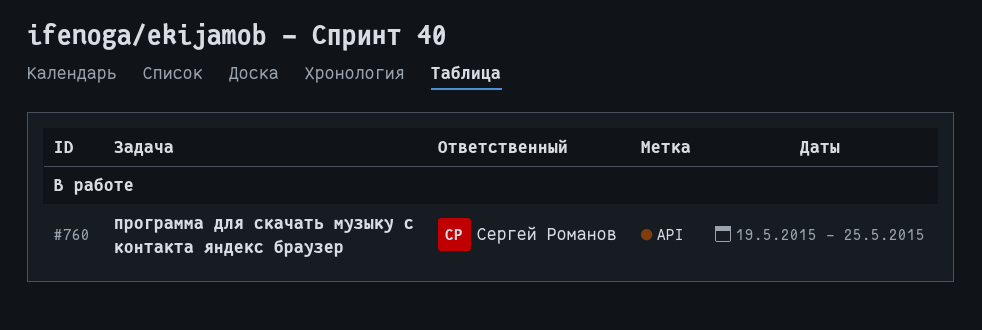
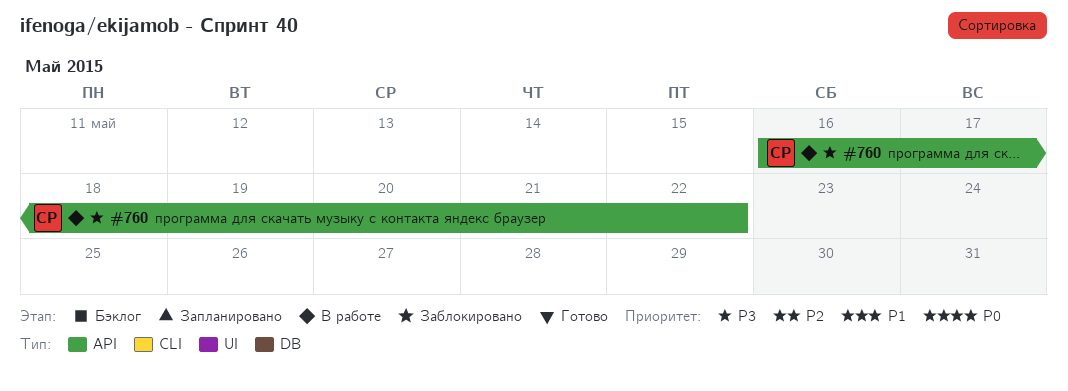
#760, start: May 19 -> May 16
#760, due: May 25 -> May 22

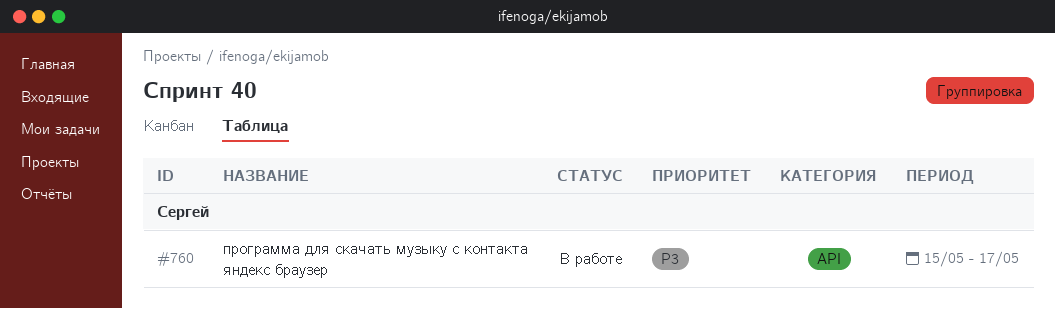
#760, start: May 16 -> May 15
#760, due: May 22 -> May 17

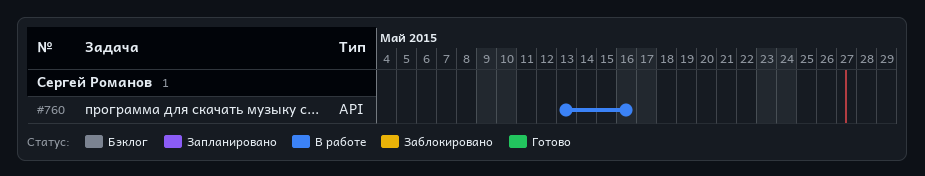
#760, start: May 15 -> May 13
#760, due: May 17 -> May 16

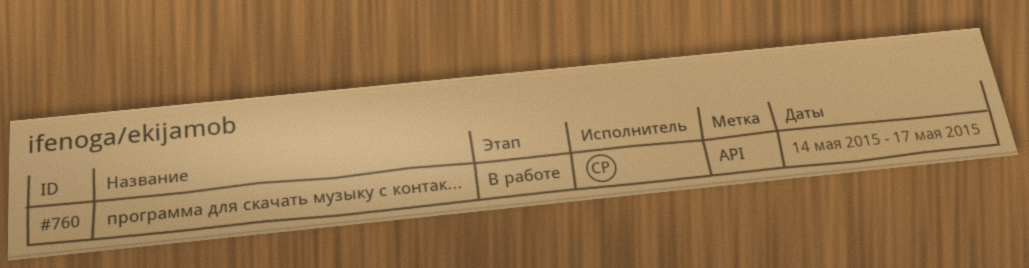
#760, start: May 13 -> May 14
#760, due: May 16 -> May 17

